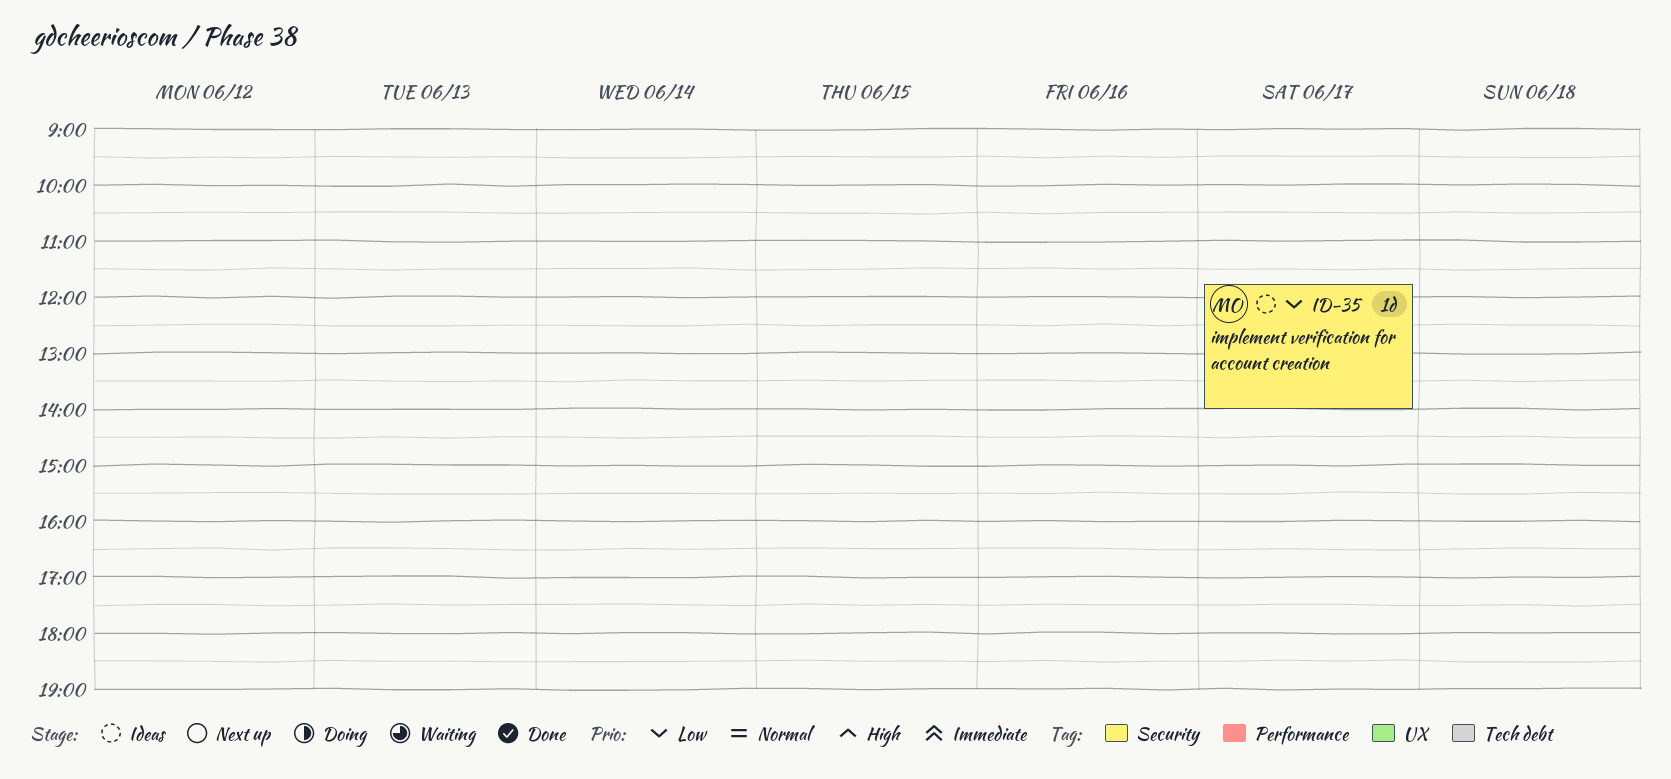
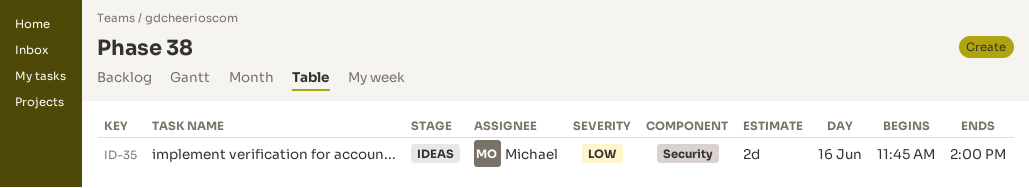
ID-35, estimate: 1d -> 2d
ID-35, day: Jun 17 -> Jun 16

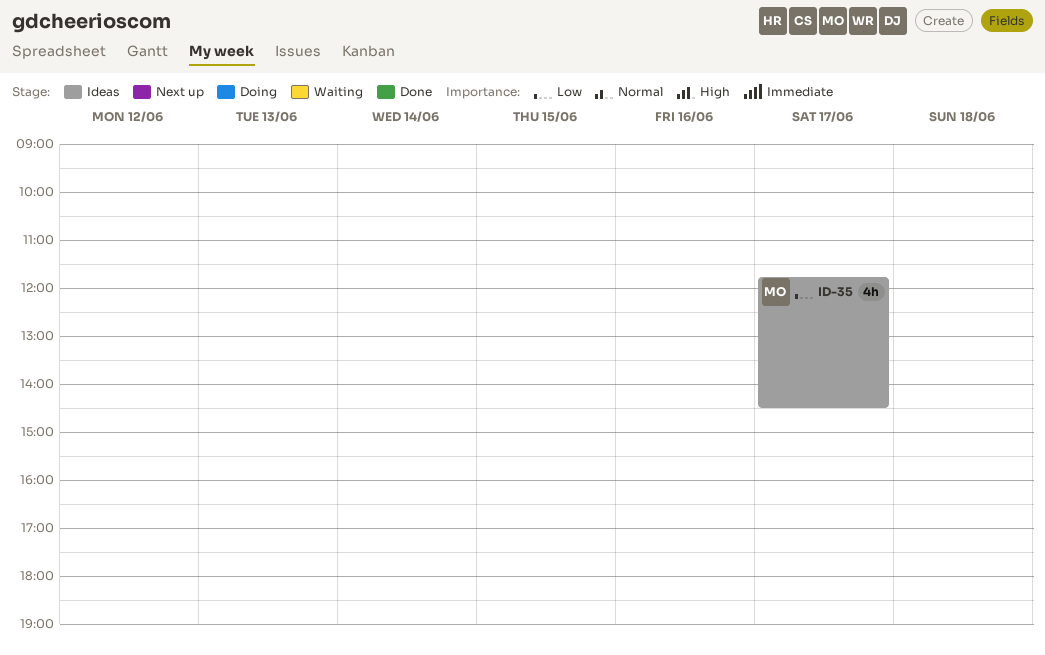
ID-35, estimate: 2d -> 4h
ID-35, day: Jun 16 -> Jun 17
ID-35, ends: 14:00 -> 14:30

